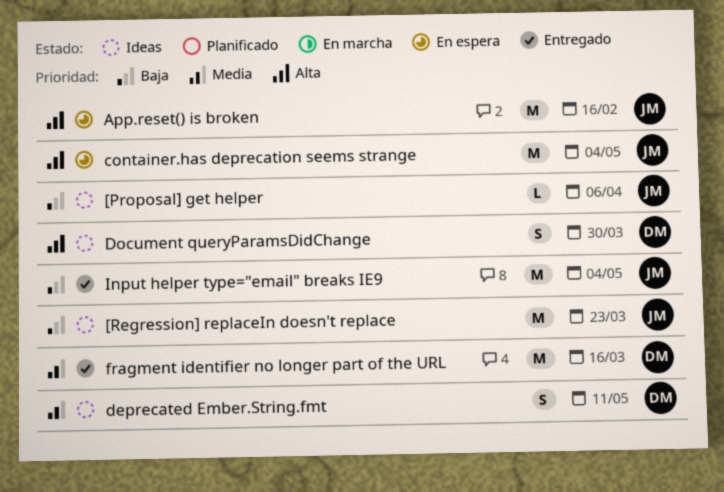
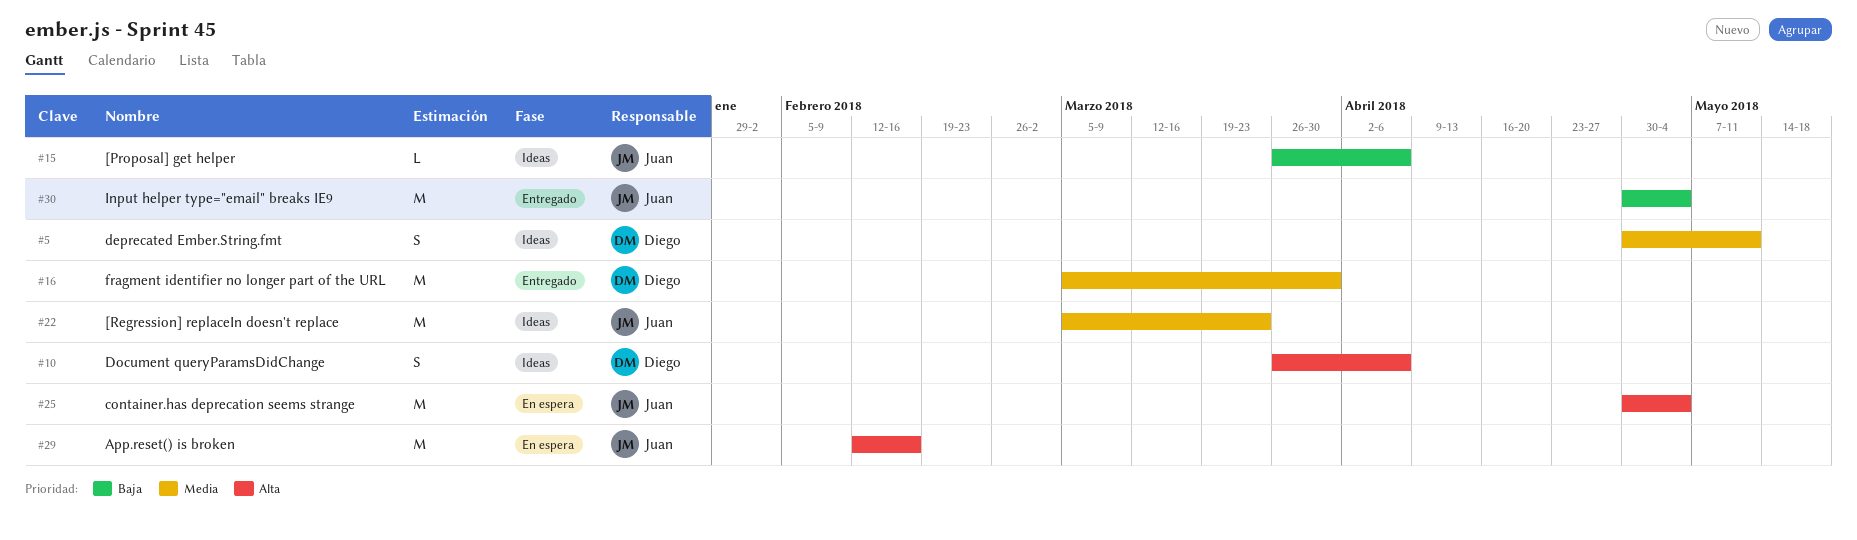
[Regression] replaceIn doesn't replace, priority: Baja -> Media
Document queryParamsDidChange, due: Mar 30 -> Apr 6
fragment identifier no longer part of the URL, due: Mar 16 -> Mar 30

